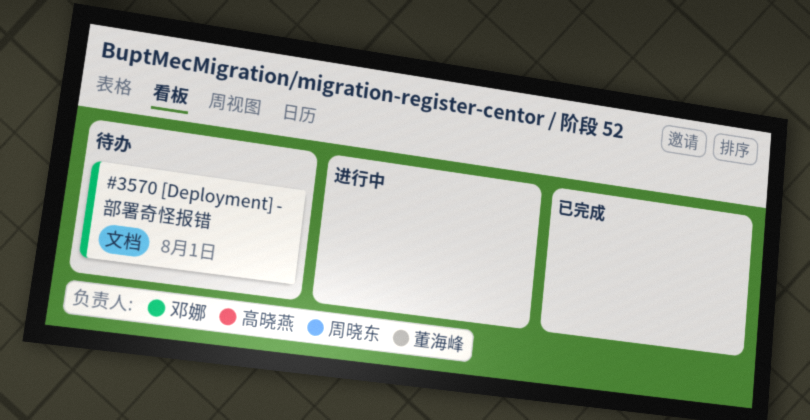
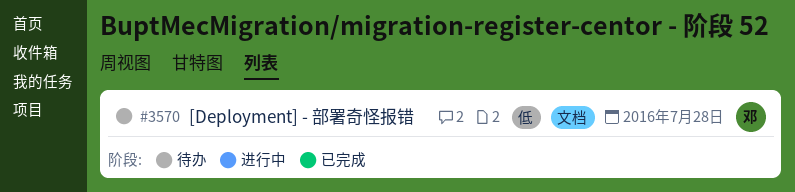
#3570, due: Aug 1 -> Jul 28

